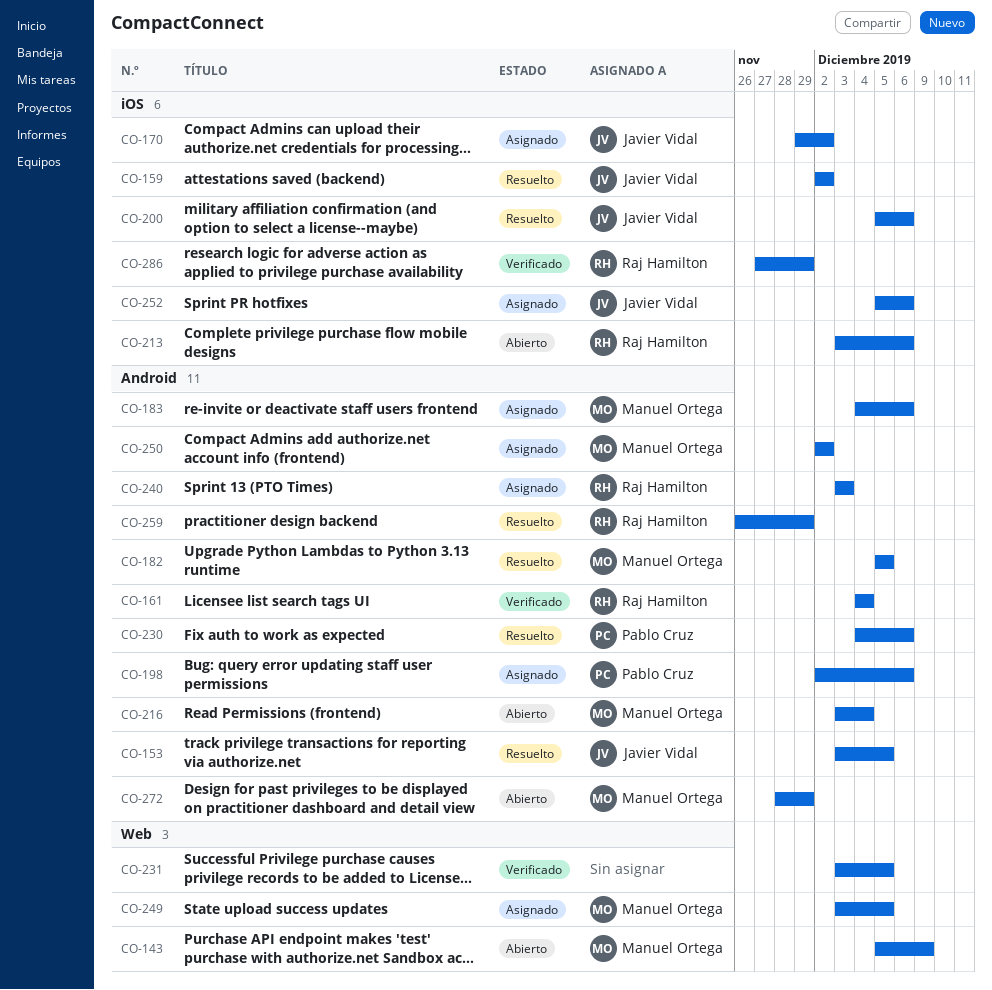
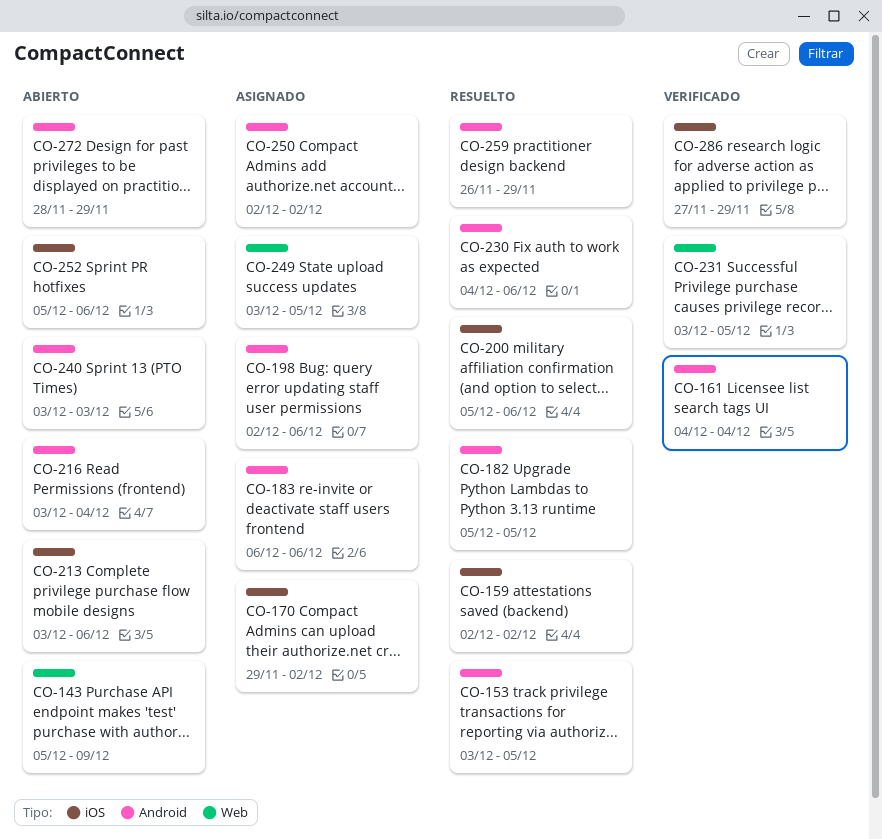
CO-183, start: Dec 4 -> Dec 6
CO-240, status: Asignado -> Abierto
CO-252, status: Asignado -> Abierto

